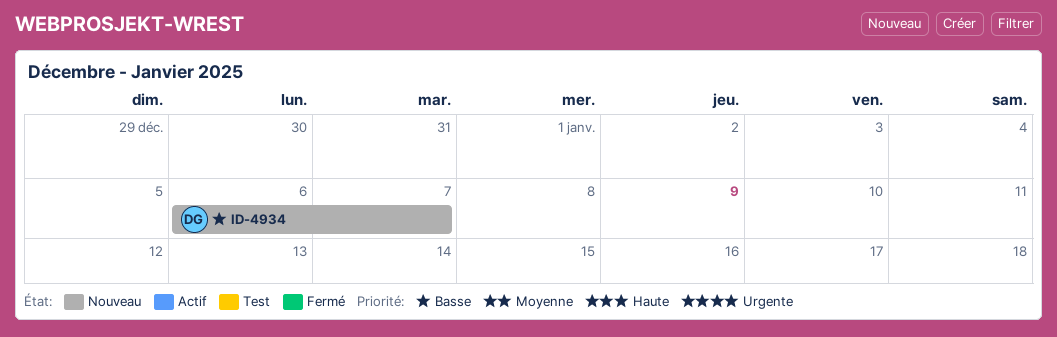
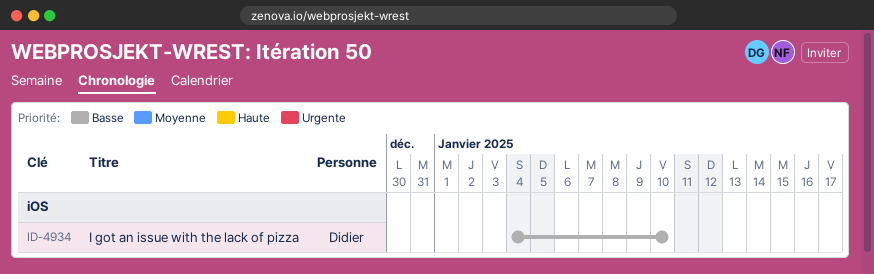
ID-4934, start: Jan 6 -> Jan 4
ID-4934, due: Jan 7 -> Jan 10

